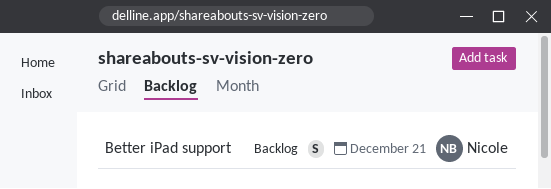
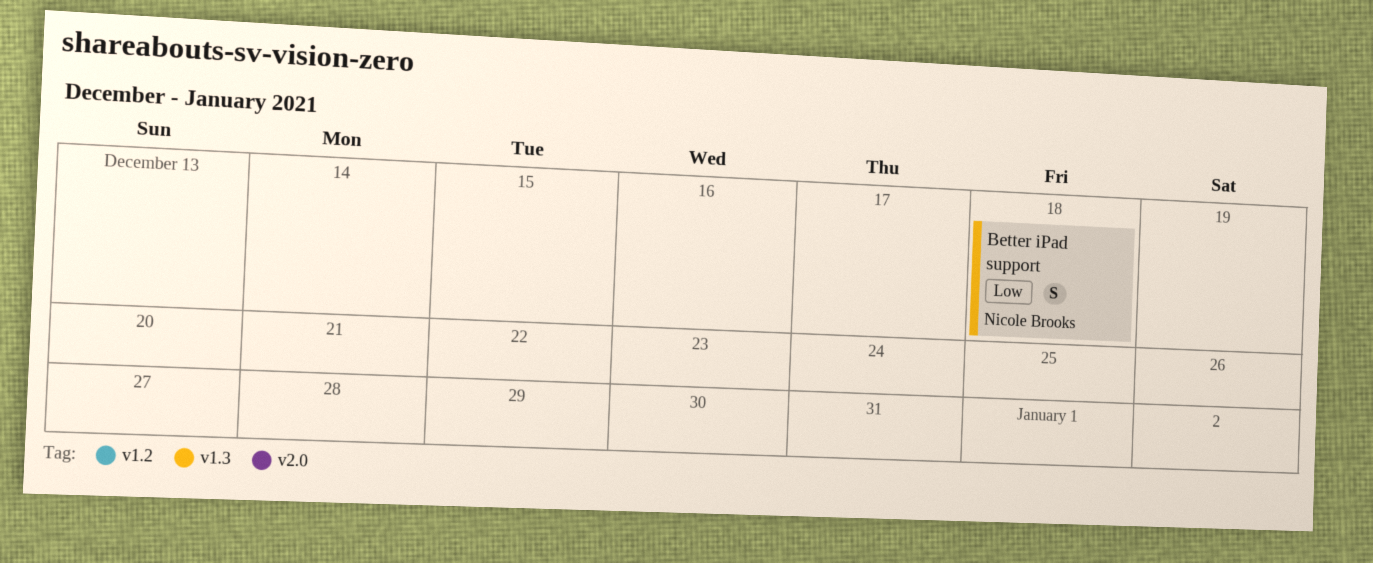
Better iPad support, due: Dec 21 -> Dec 18

